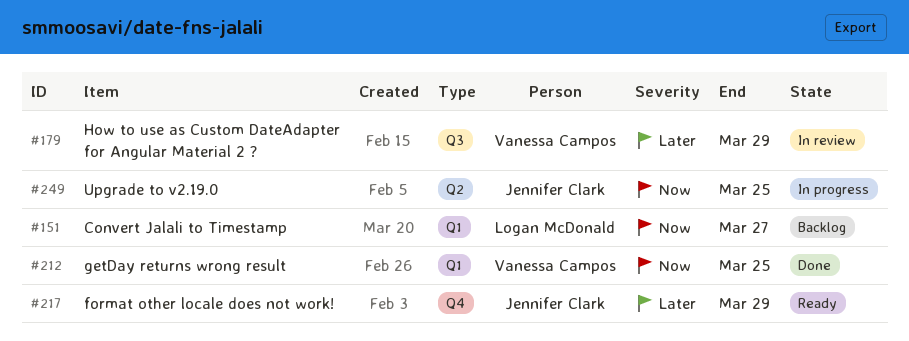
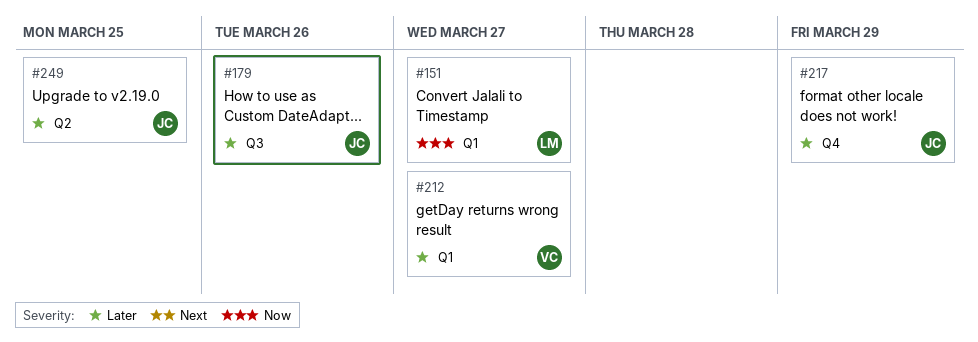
#179, owner: Vanessa Campos -> Jennifer Clark
#179, due: Mar 29 -> Mar 26
#212, priority: Now -> Later
#212, due: Mar 25 -> Mar 27
#249, priority: Now -> Later

